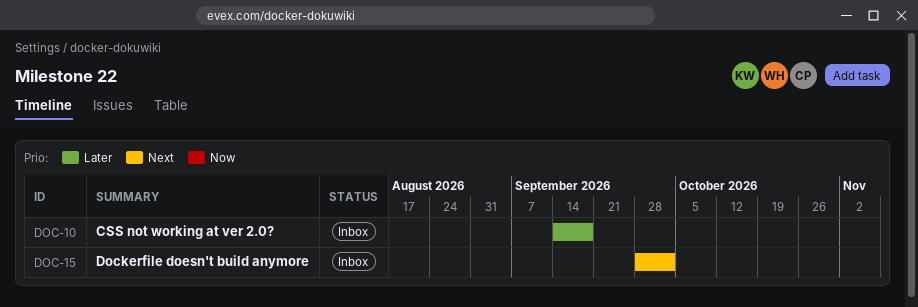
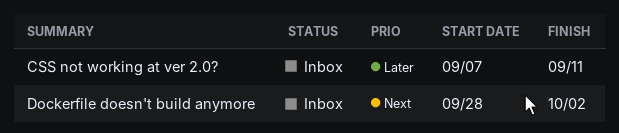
CSS not working at ver 2.0?, start: Sep 14 -> Sep 7
CSS not working at ver 2.0?, due: Sep 18 -> Sep 11

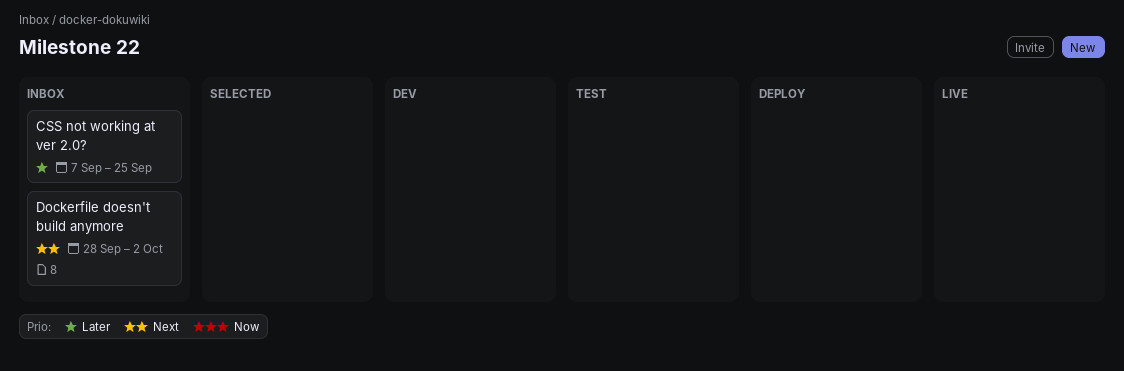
CSS not working at ver 2.0?, due: Sep 11 -> Sep 25

